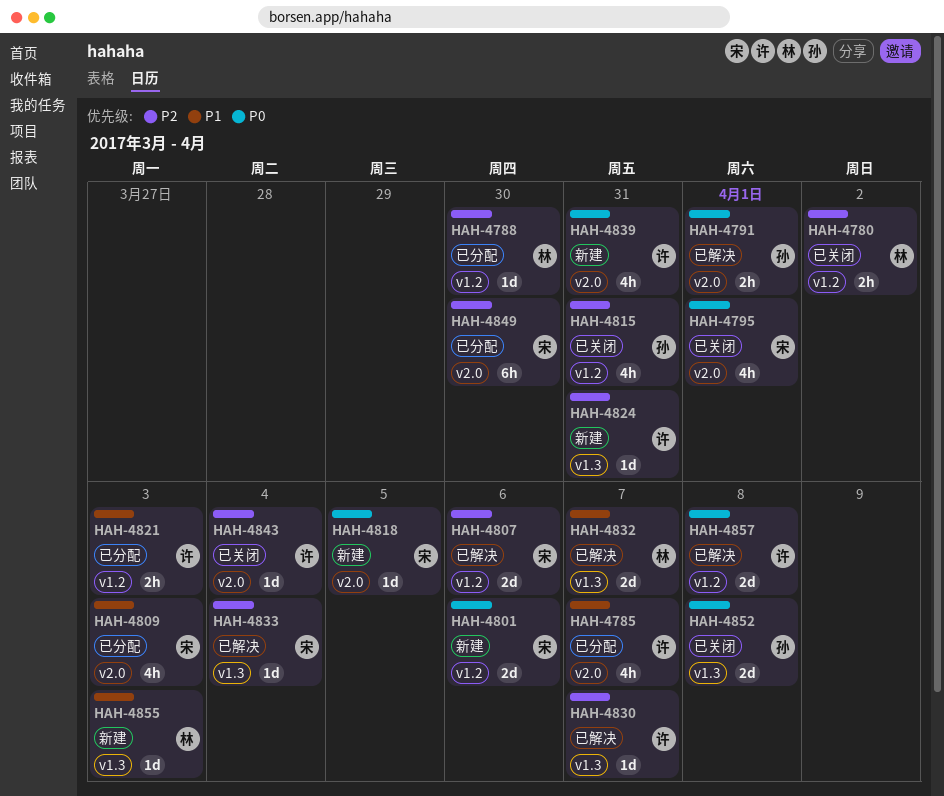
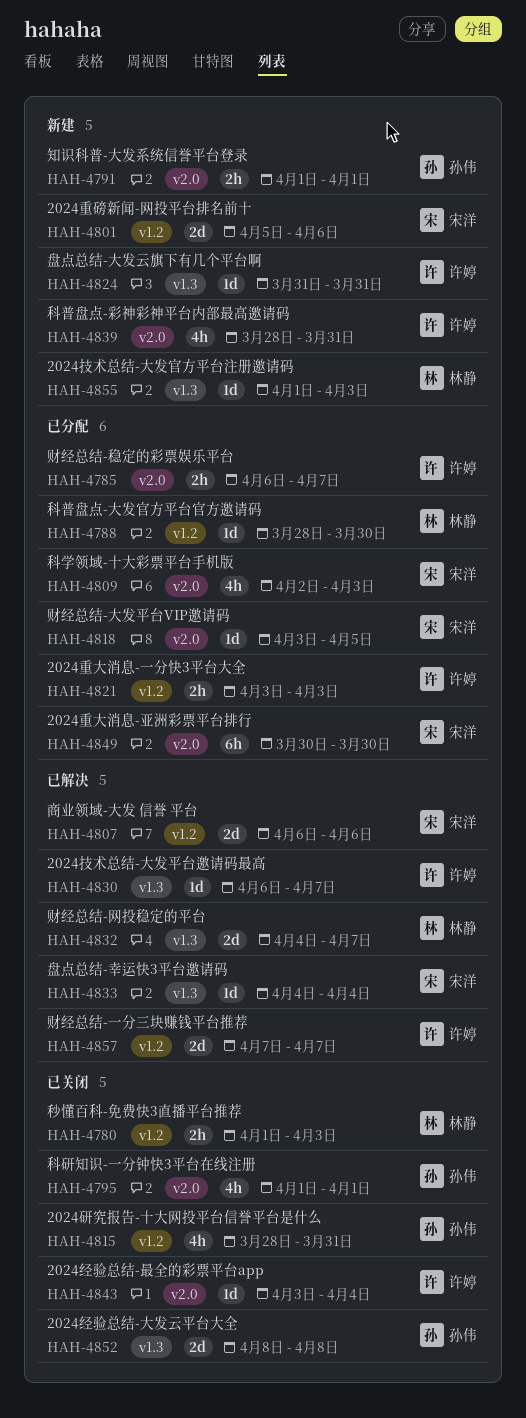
HAH-4780, due: Apr 2 -> Apr 3
HAH-4785, estimate: 4h -> 2h
HAH-4791, status: 已解决 -> 新建
HAH-4795, owner: 宋洋 -> 孙伟
HAH-4818, status: 新建 -> 已分配
HAH-4857, due: Apr 8 -> Apr 7

